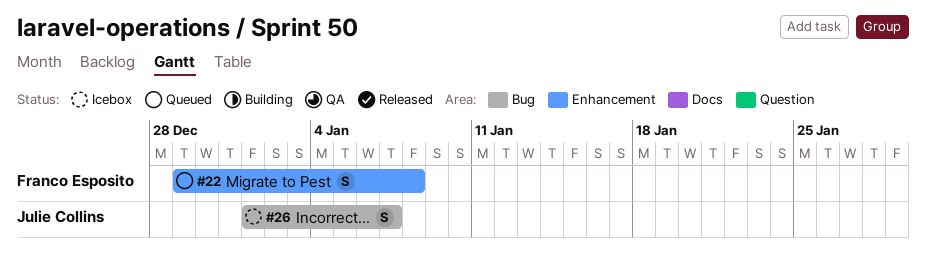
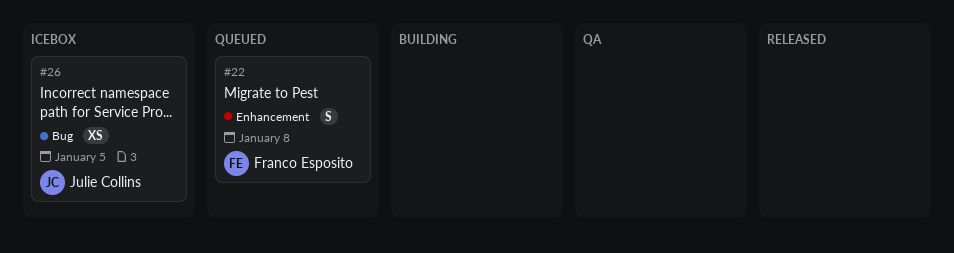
#26, estimate: S -> XS
#26, due: Jan 7 -> Jan 5

